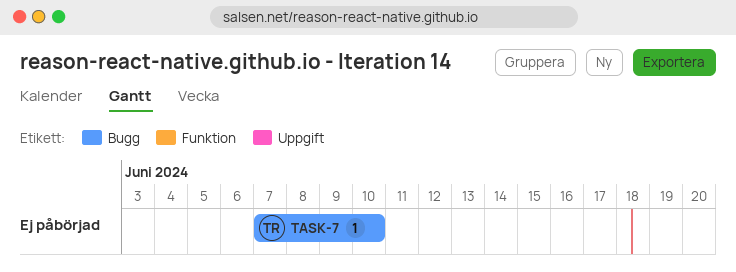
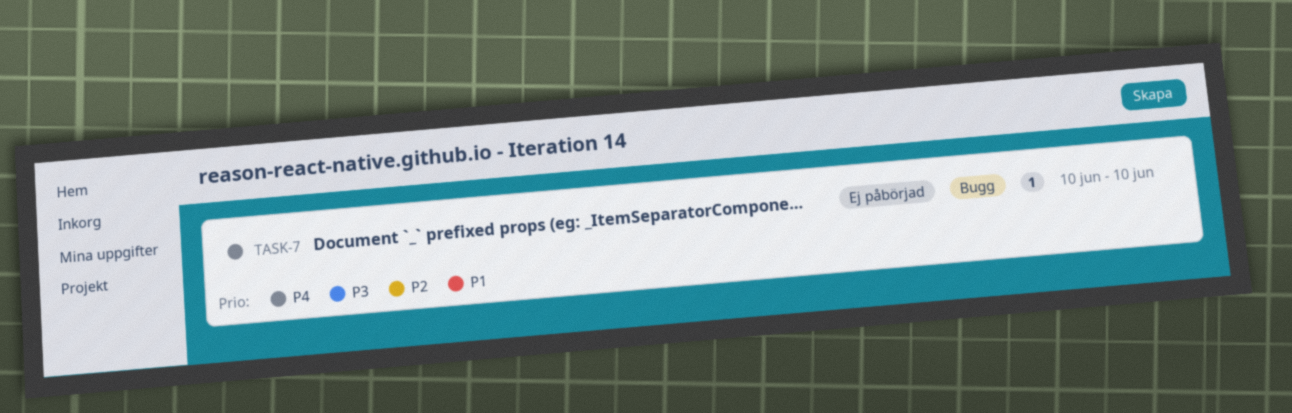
TASK-7, start: Jun 7 -> Jun 10

